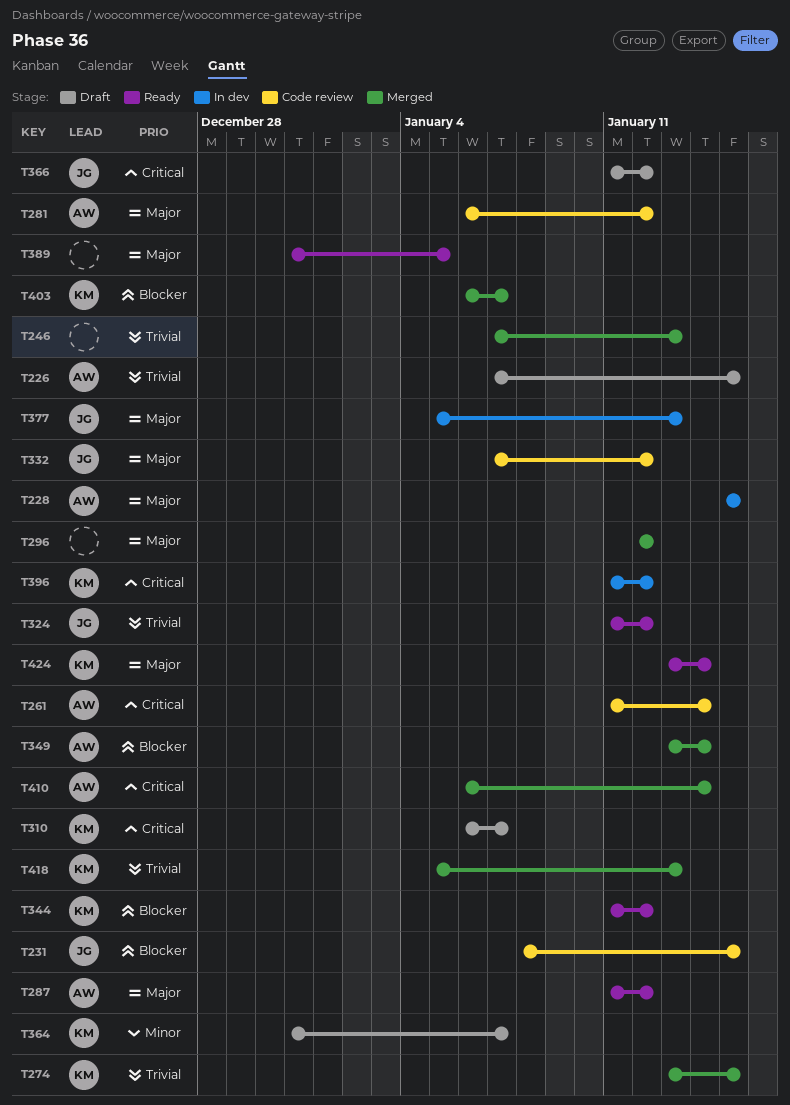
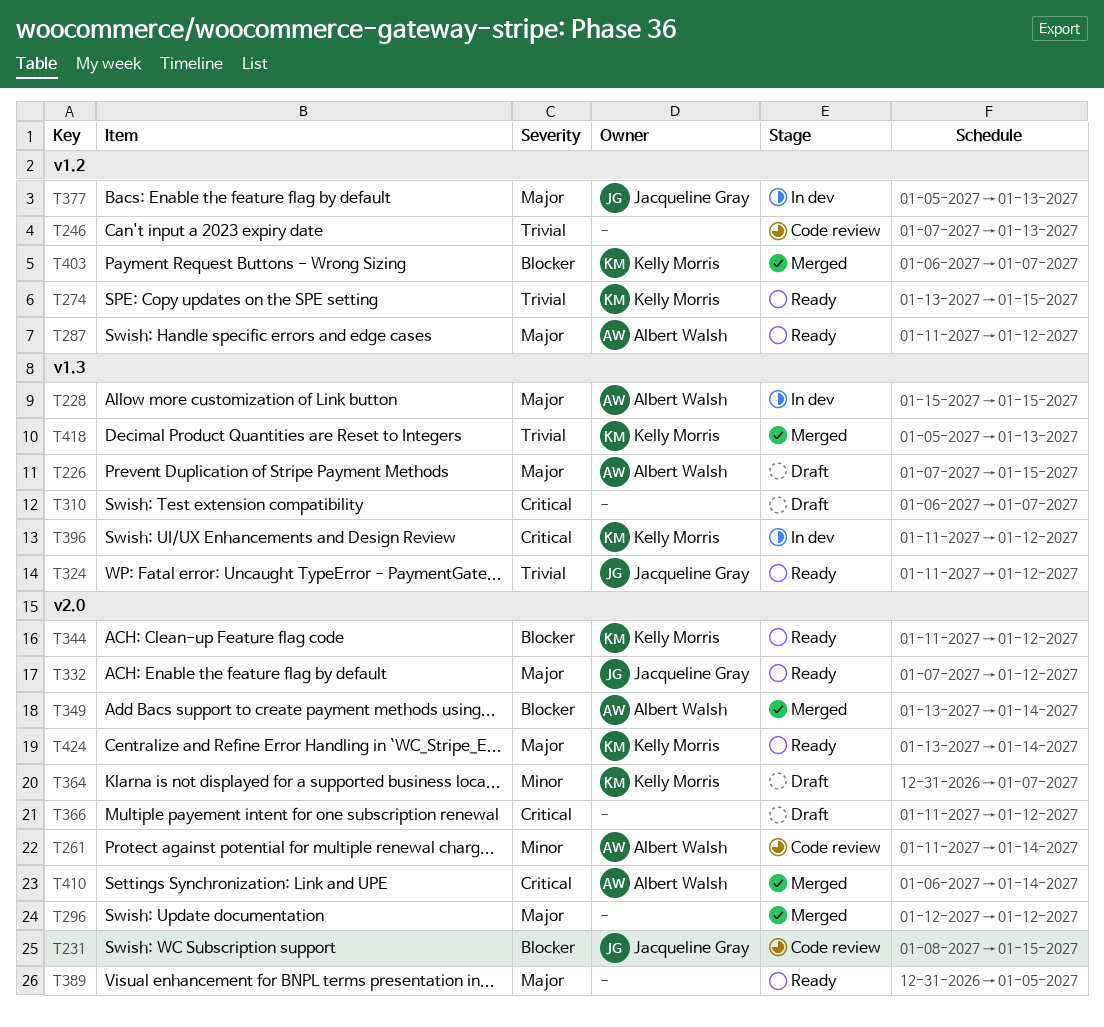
T226, priority: Trivial -> Major
T246, status: Merged -> Code review
T261, priority: Critical -> Minor
T274, status: Merged -> Ready
T281: present -> none
T310, owner: Kelly Morris -> none
T332, status: Code review -> Ready
T366, owner: Jacqueline Gray -> none

